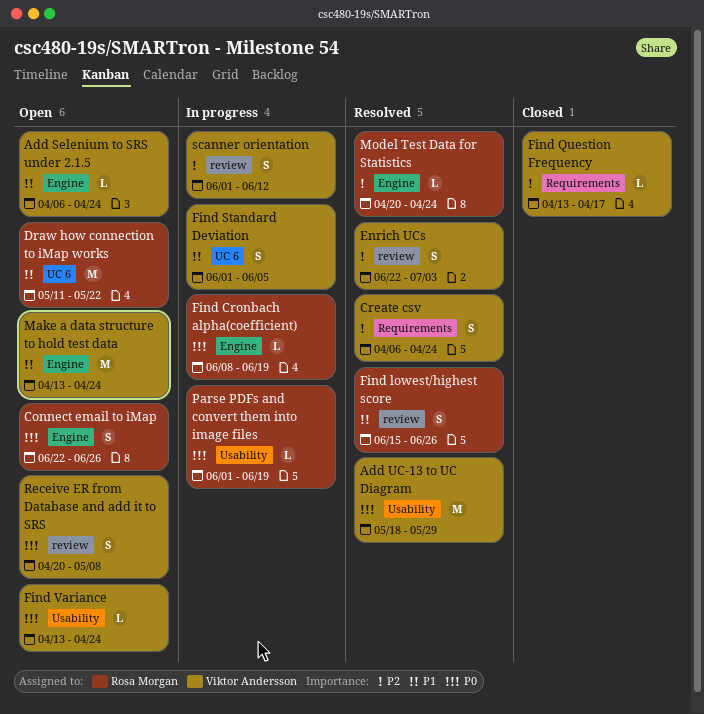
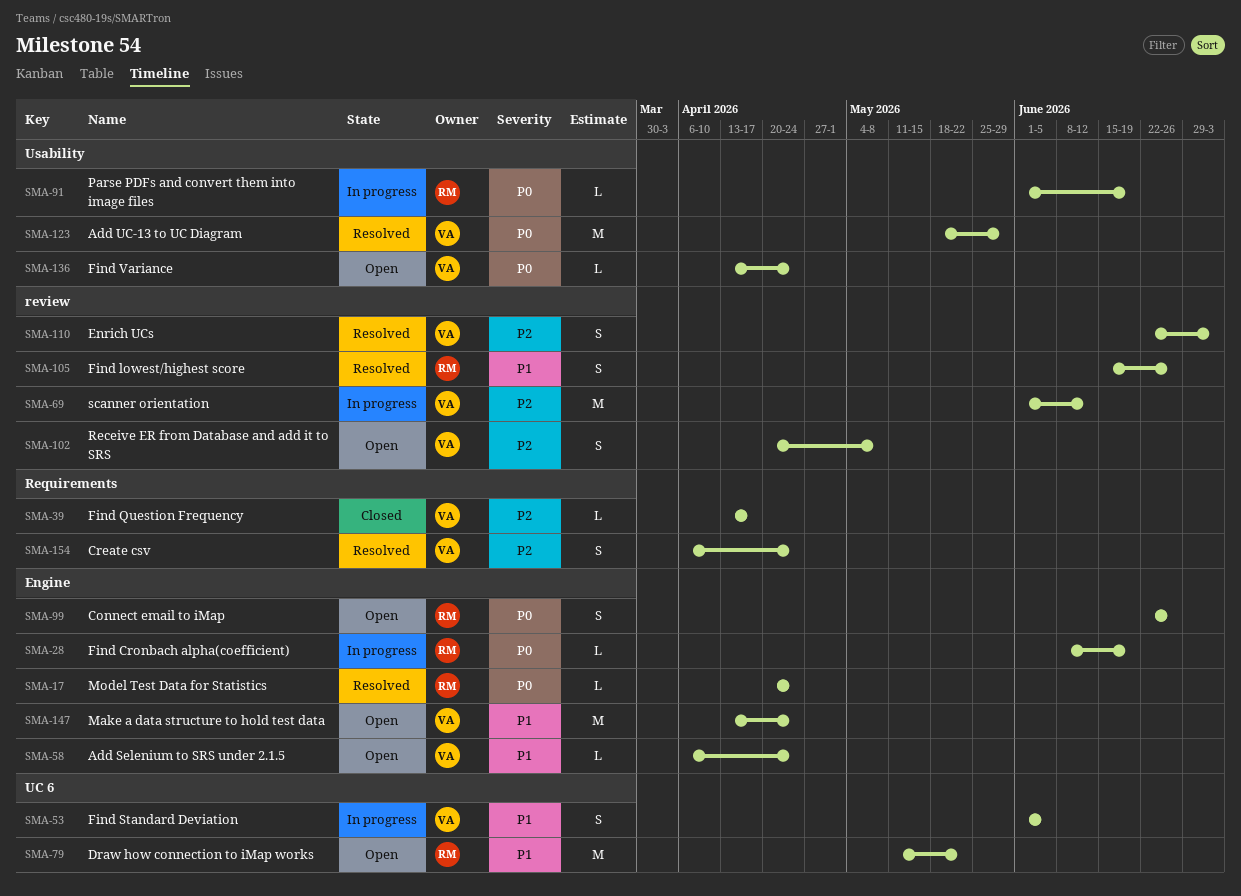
Model Test Data for Statistics, priority: P2 -> P0
Receive ER from Database and add it to SRS, priority: P0 -> P2
scanner orientation, estimate: S -> M

